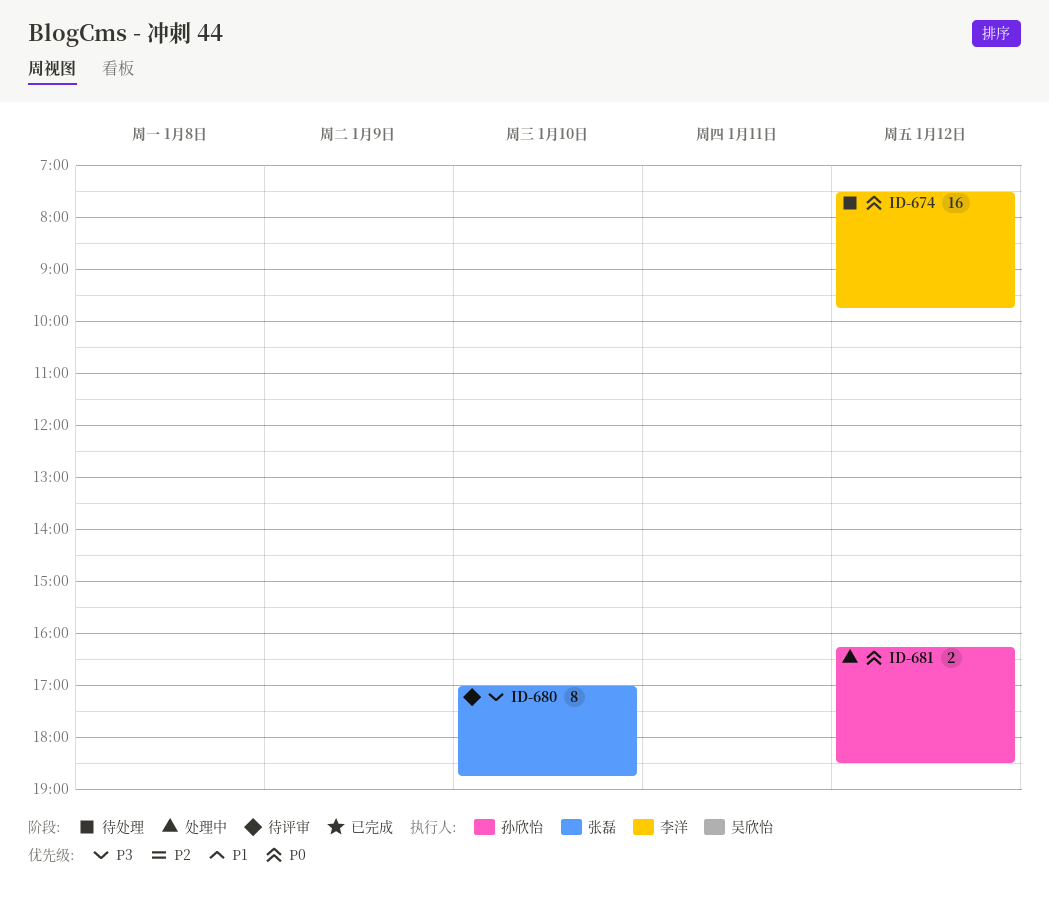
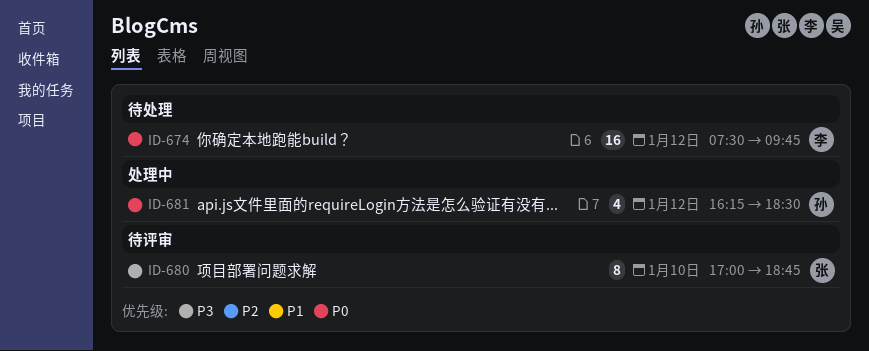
ID-681, estimate: 2 -> 4

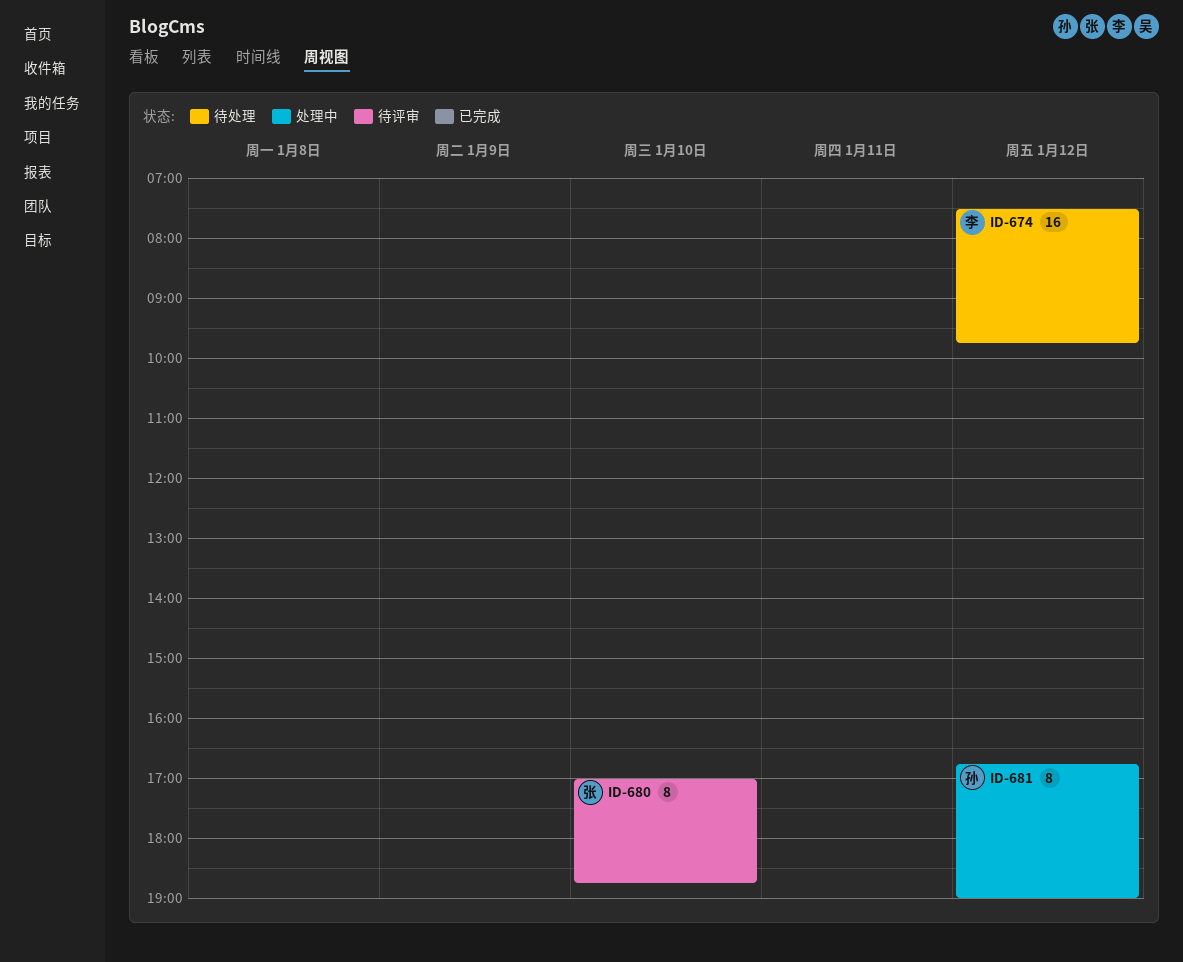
ID-681, estimate: 4 -> 8
ID-681, begins: 16:15 -> 16:45
ID-681, ends: 18:30 -> 19:00

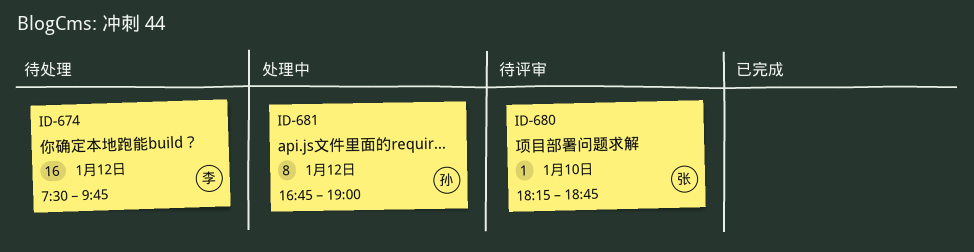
ID-680, estimate: 8 -> 1
ID-680, begins: 17:00 -> 18:15

